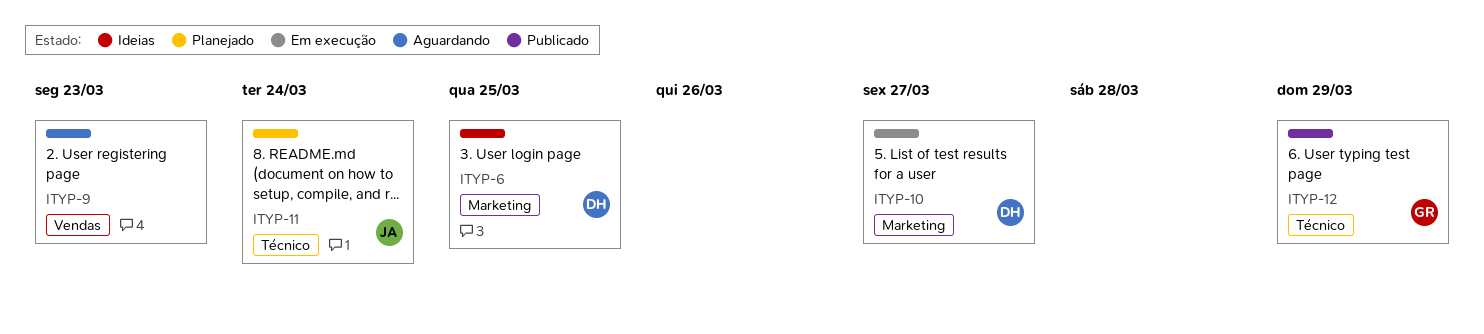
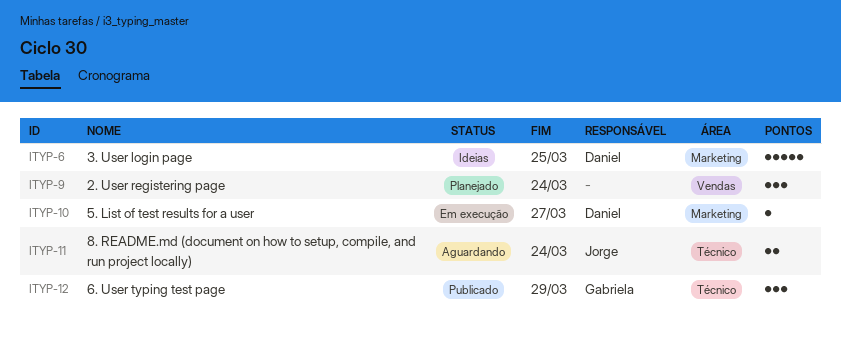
ITYP-9, status: Aguardando -> Planejado
ITYP-9, due: Mar 23 -> Mar 24
ITYP-11, status: Planejado -> Aguardando

